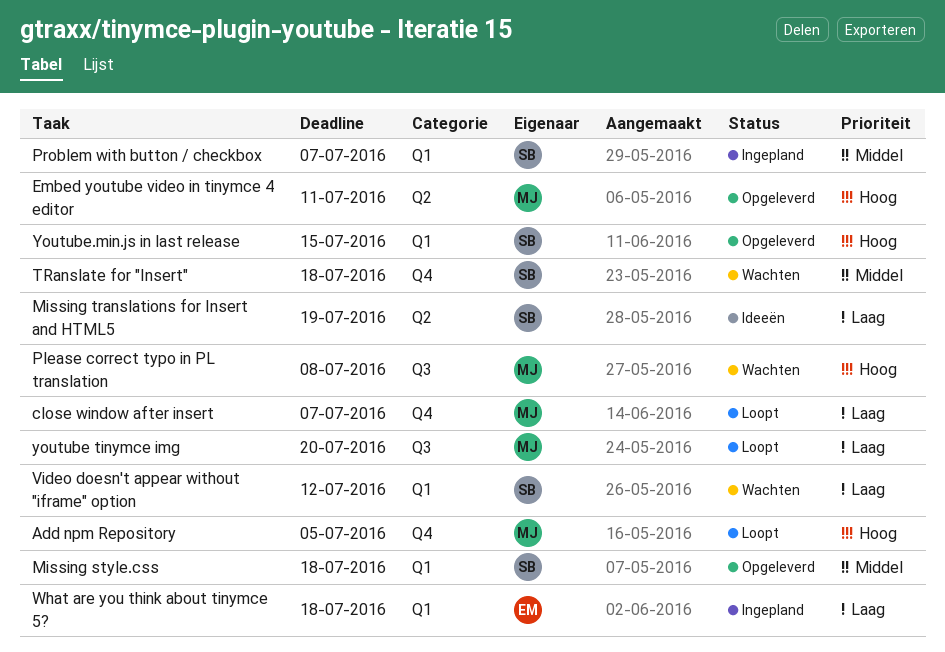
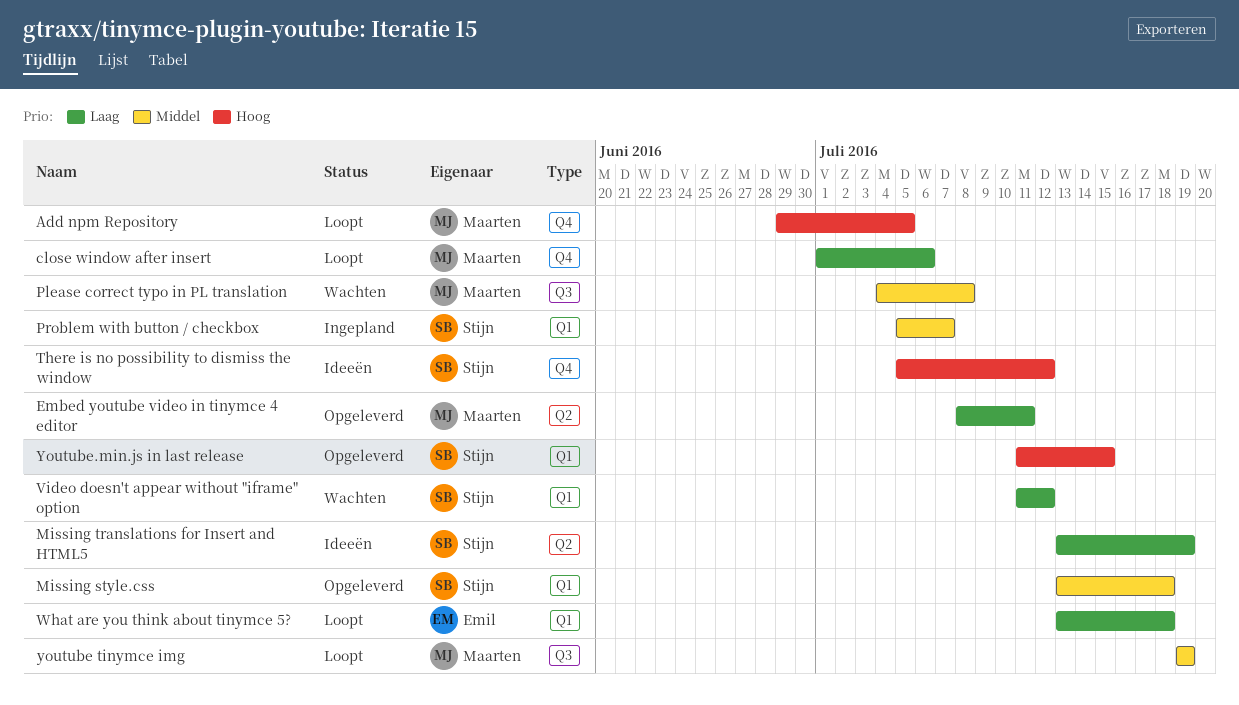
close window after insert, due: Jul 7 -> Jul 6
Embed youtube video in tinymce 4 editor, priority: Hoog -> Laag
Please correct typo in PL translation, priority: Hoog -> Middel
There is no possibility to dismiss the window: none -> present
TRanslate for "Insert": present -> none
What are you think about tinymce 5?, status: Ingepland -> Loopt
youtube tinymce img, priority: Laag -> Middel
youtube tinymce img, due: Jul 20 -> Jul 19

